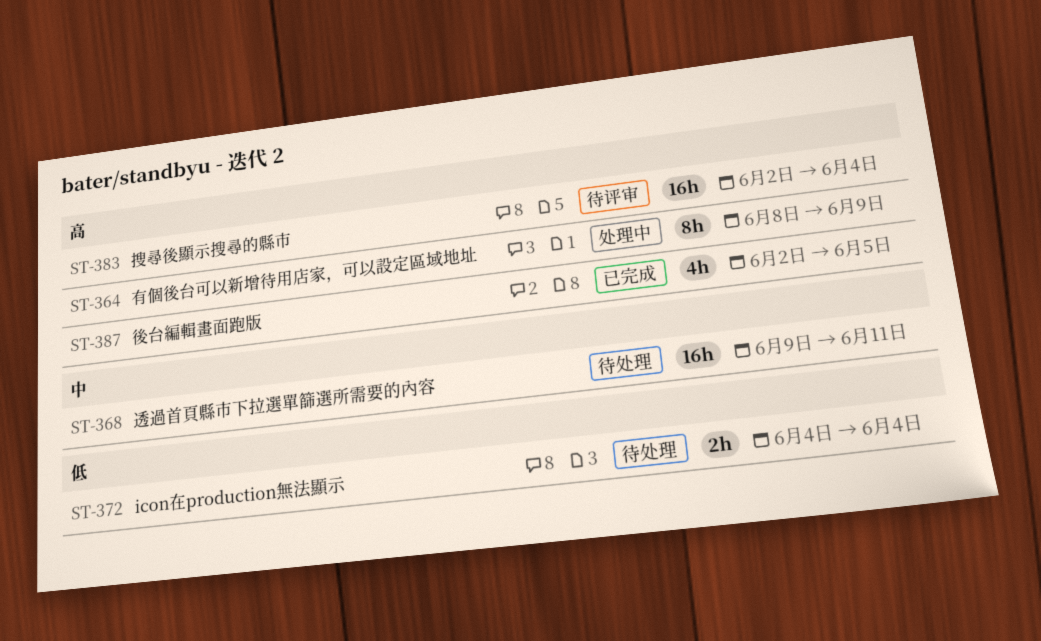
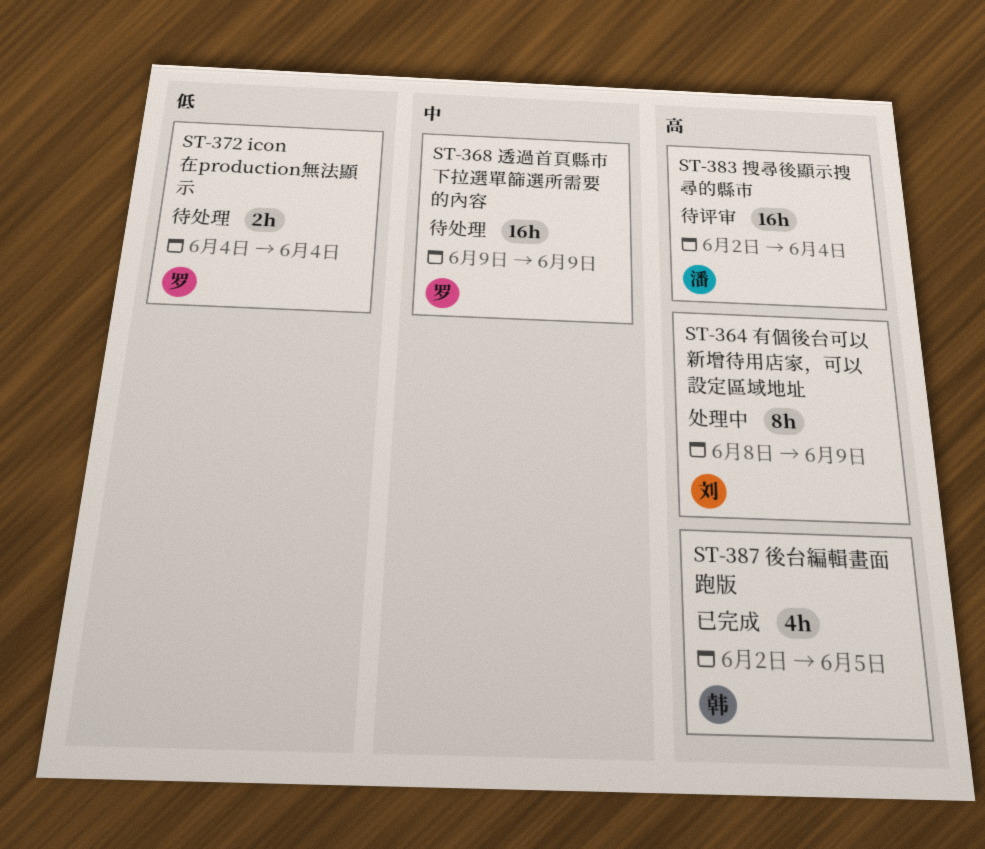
ST-368, due: Jun 11 -> Jun 9

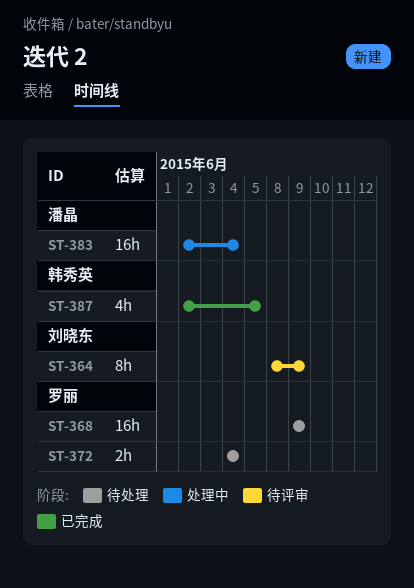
ST-364, status: 处理中 -> 待评审
ST-383, status: 待评审 -> 处理中

